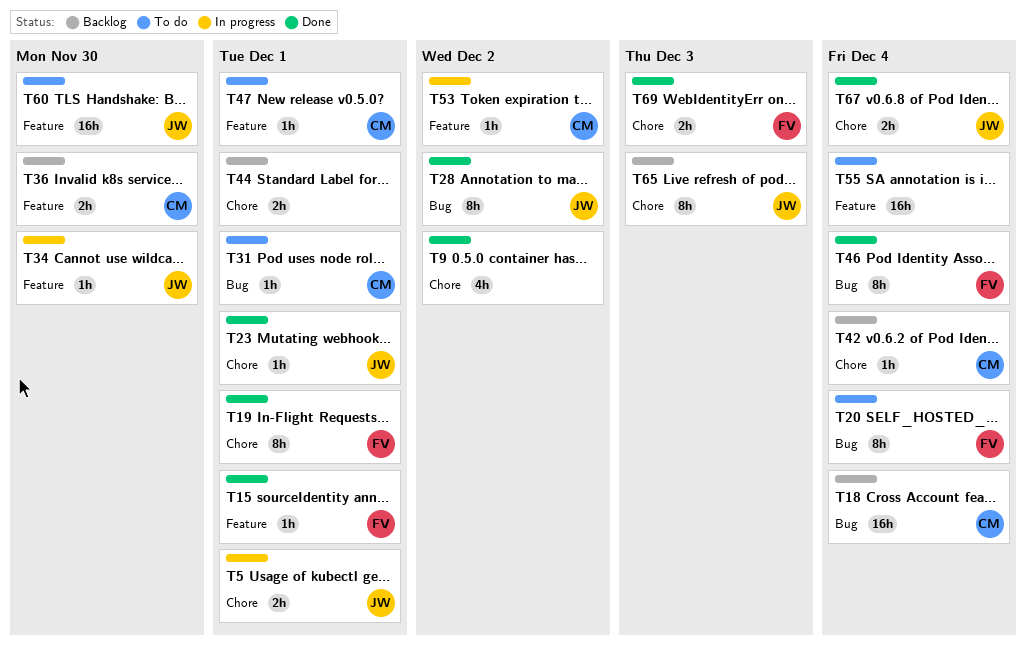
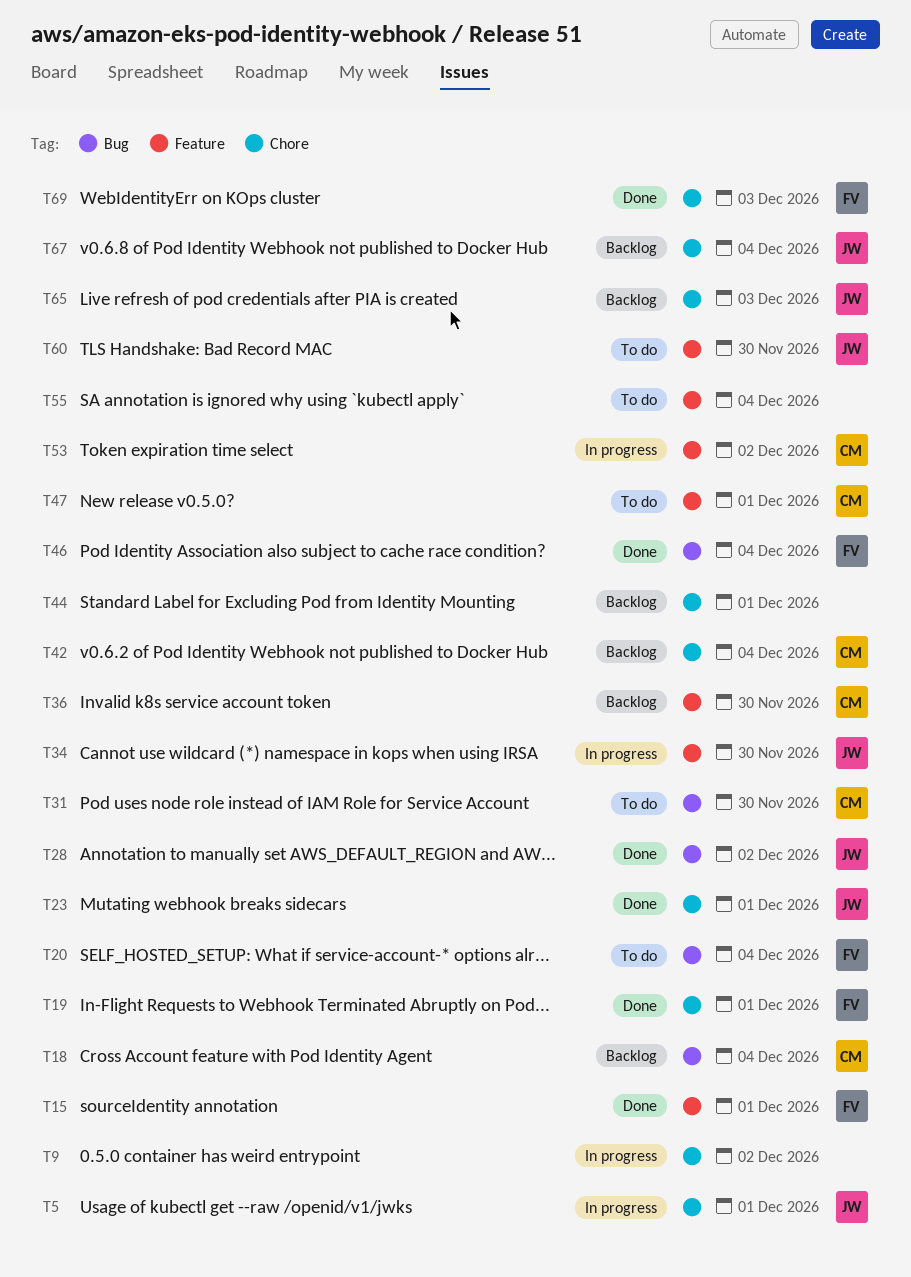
T9, status: Done -> In progress
T31, due: Dec 1 -> Nov 30
T67, status: Done -> Backlog

